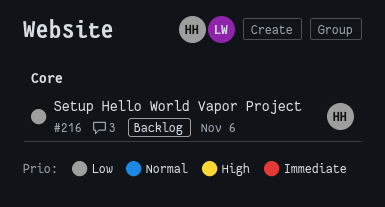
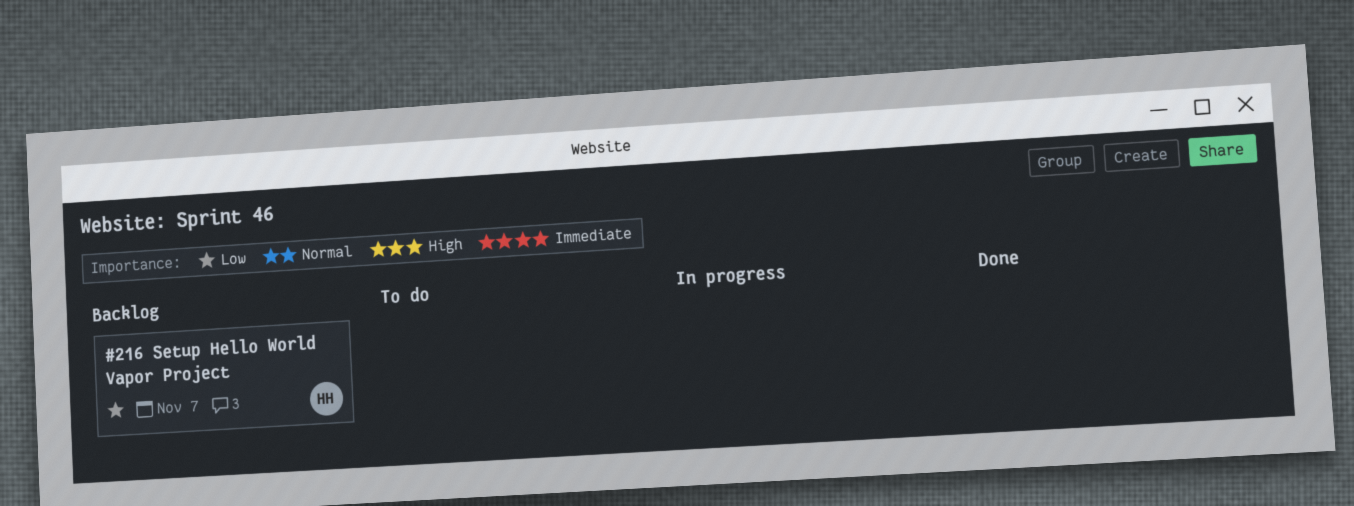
#216, due: Nov 6 -> Nov 7

